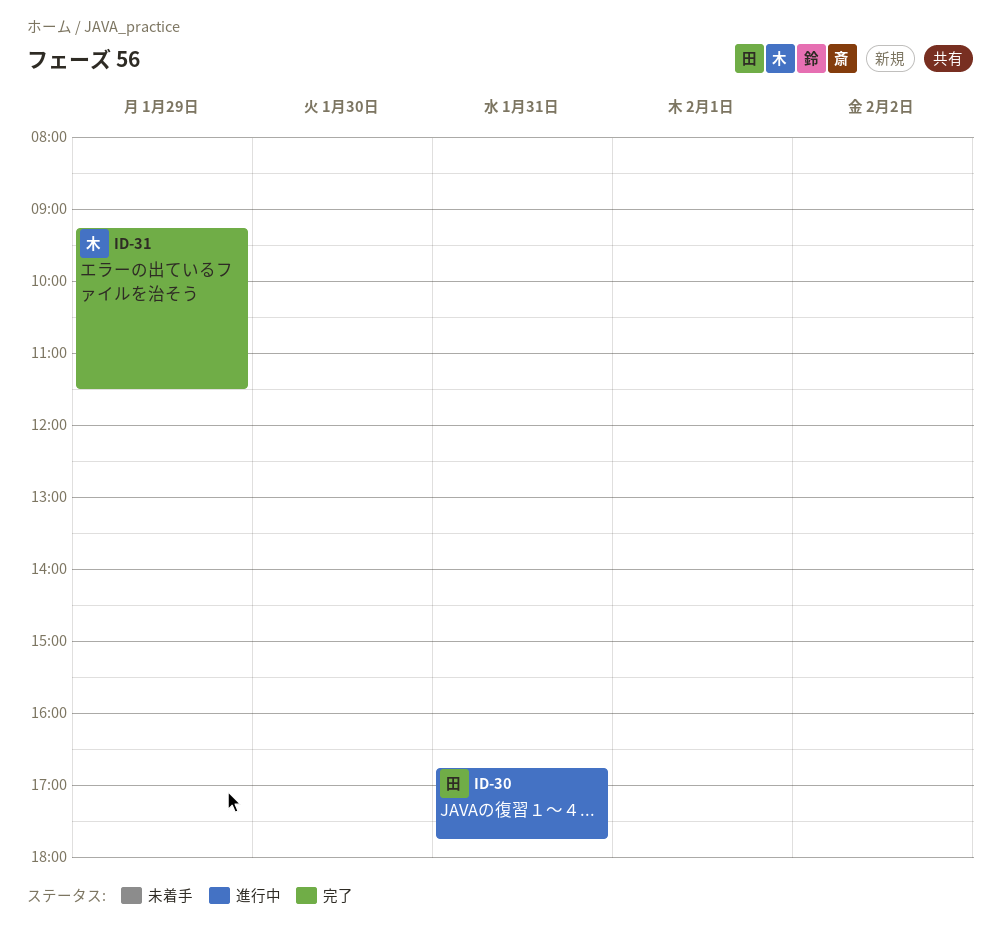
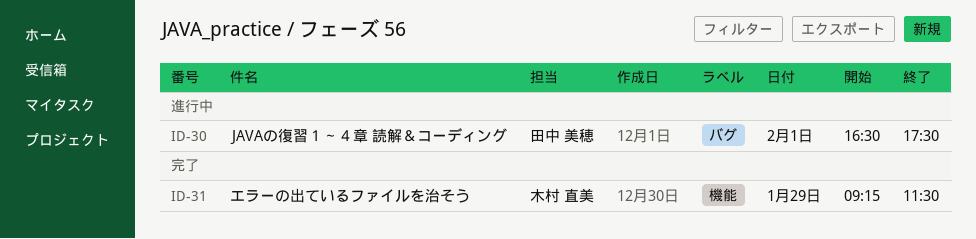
ID-30, day: Jan 31 -> Feb 1
ID-30, begins: 16:45 -> 16:30
ID-30, ends: 17:45 -> 17:30

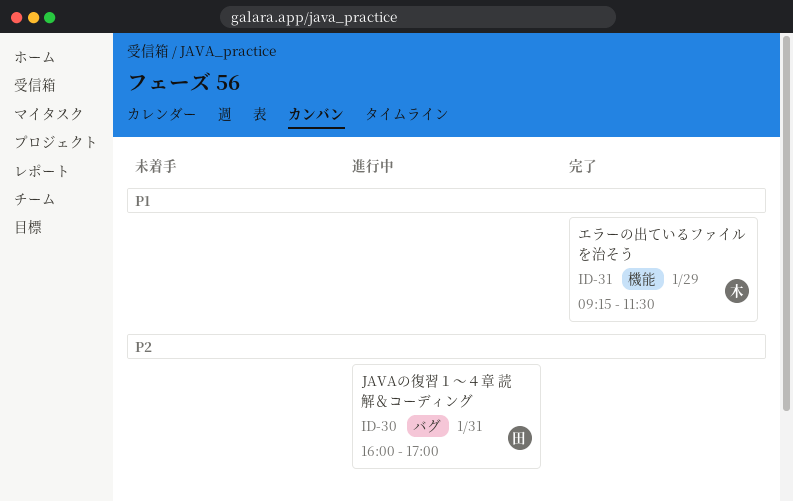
ID-30, day: Feb 1 -> Jan 31
ID-30, begins: 16:30 -> 16:00
ID-30, ends: 17:30 -> 17:00

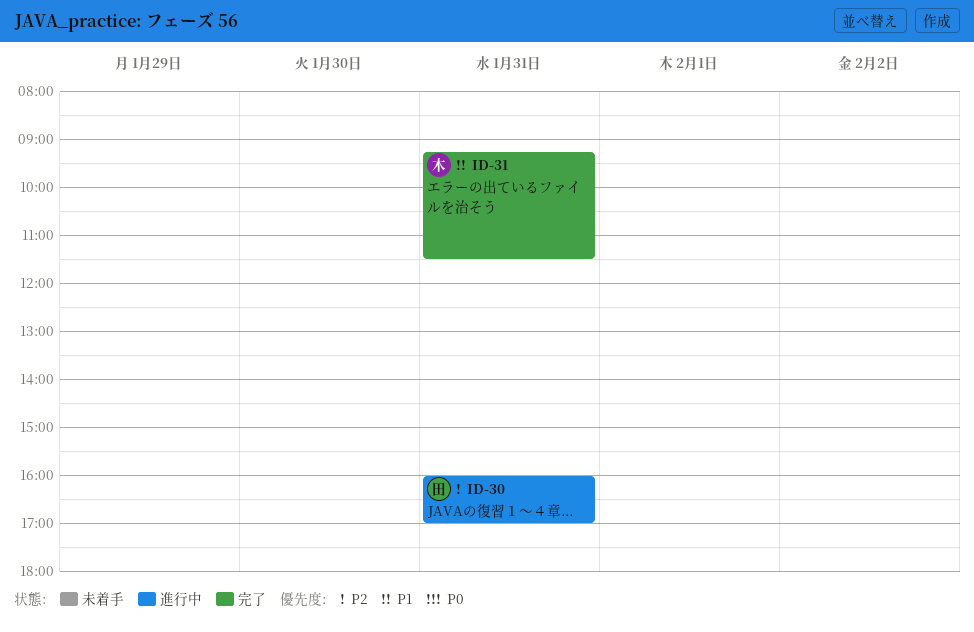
ID-31, day: Jan 29 -> Jan 31

